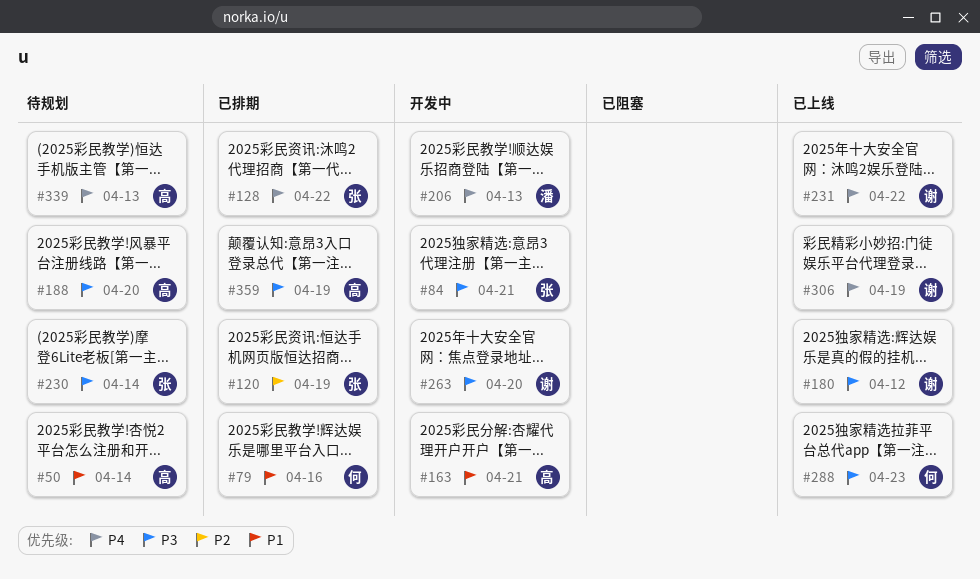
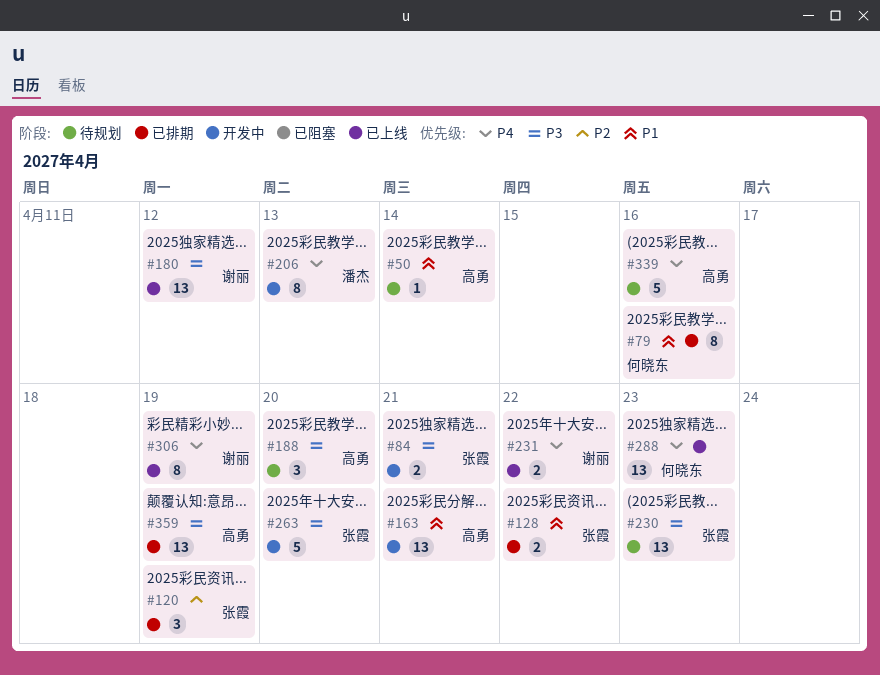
#128, priority: P4 -> P1
#230, due: Apr 14 -> Apr 23
#263, owner: 谢丽 -> 张霞
#288, priority: P3 -> P4
#339, due: Apr 13 -> Apr 16

